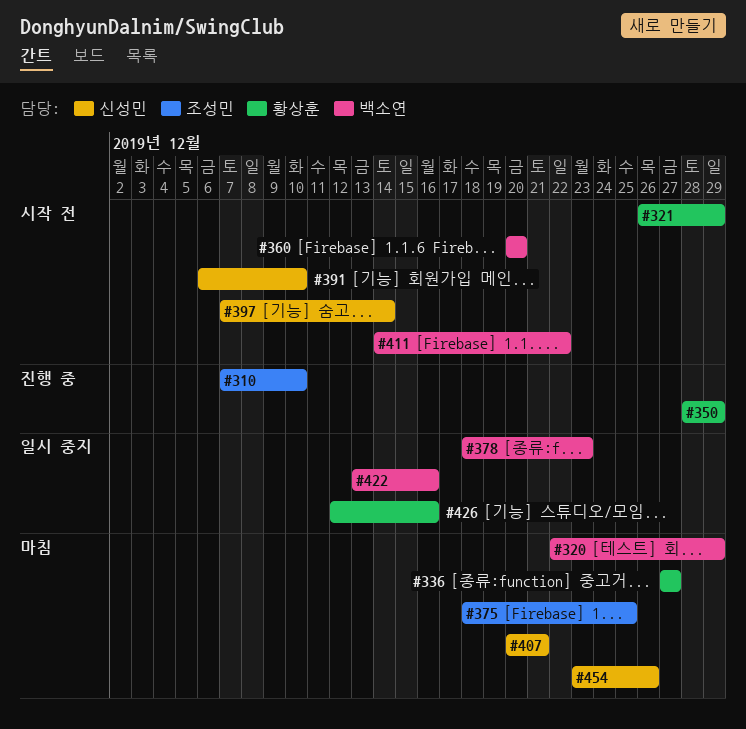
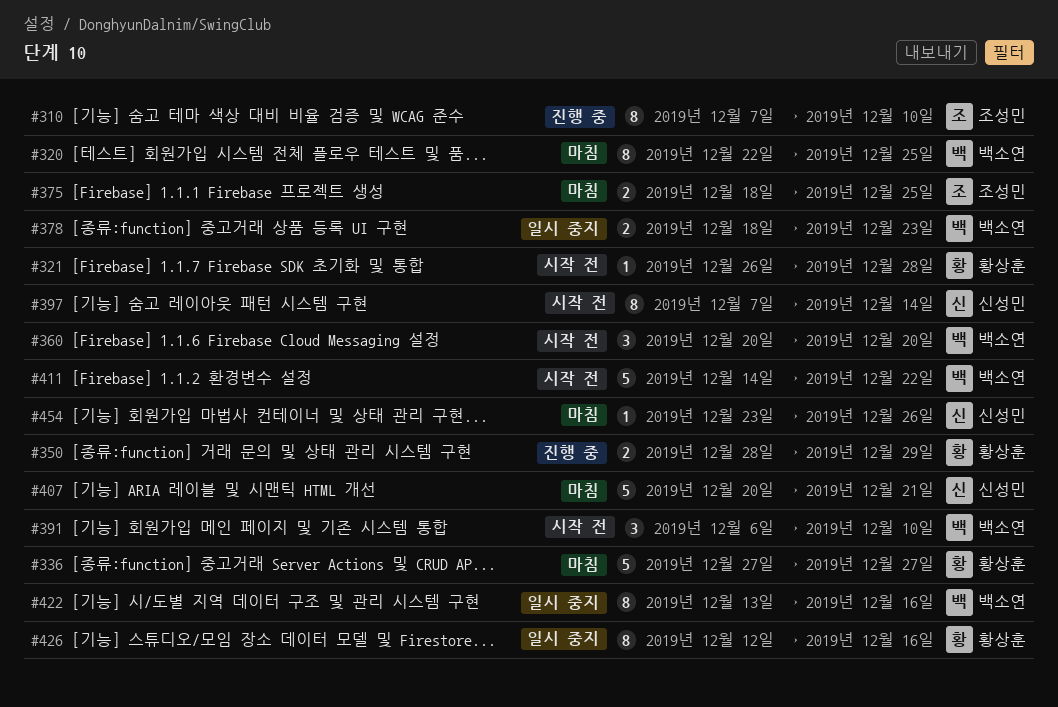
#320, due: Dec 29 -> Dec 25
#321, due: Dec 29 -> Dec 28
#391, owner: 신성민 -> 백소연

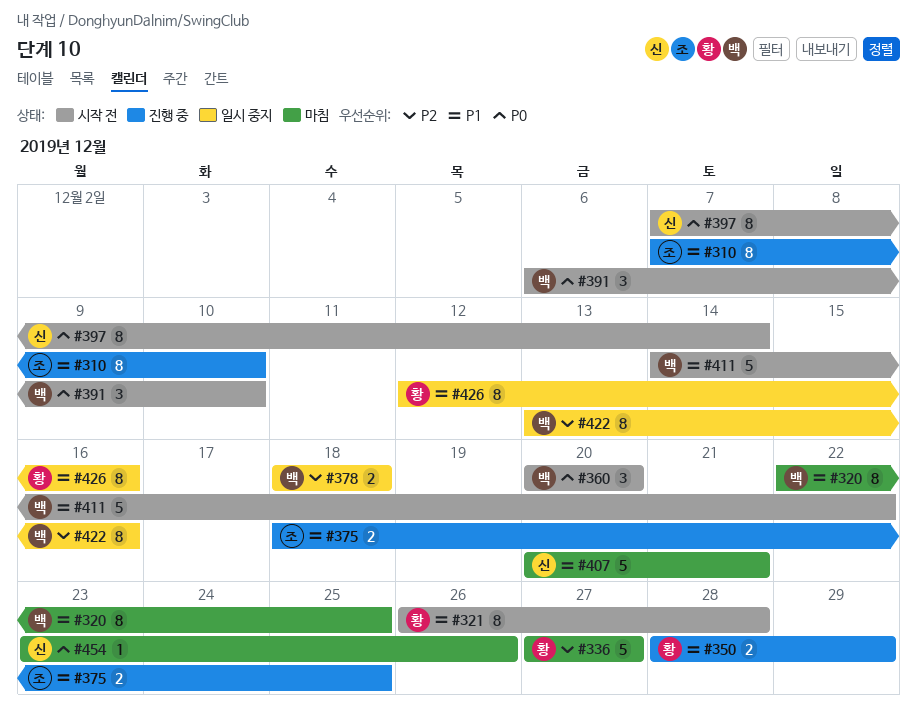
#321, estimate: 1 -> 8
#375, status: 마침 -> 진행 중
#378, due: Dec 23 -> Dec 18

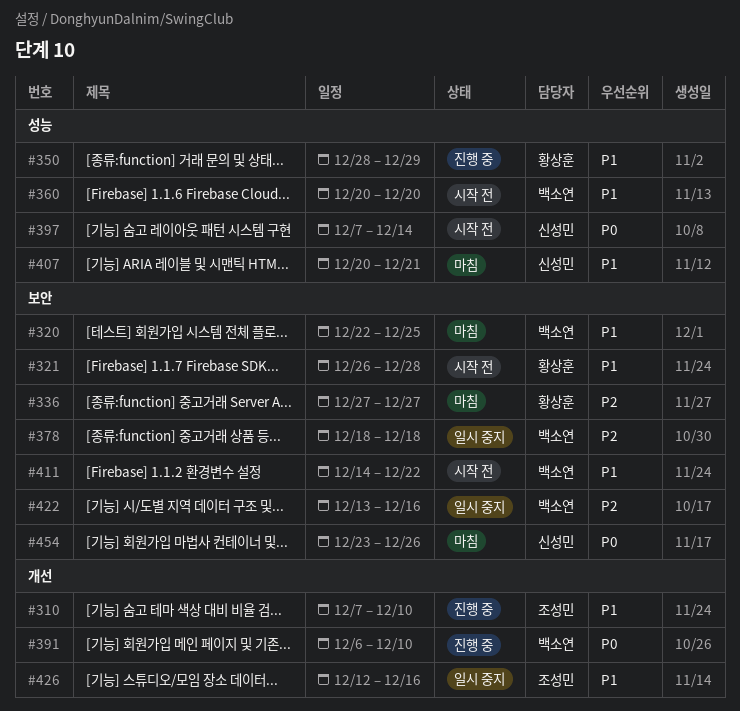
#360, priority: P0 -> P1
#375: present -> none
#391, status: 시작 전 -> 진행 중
#426, owner: 황상훈 -> 조성민

